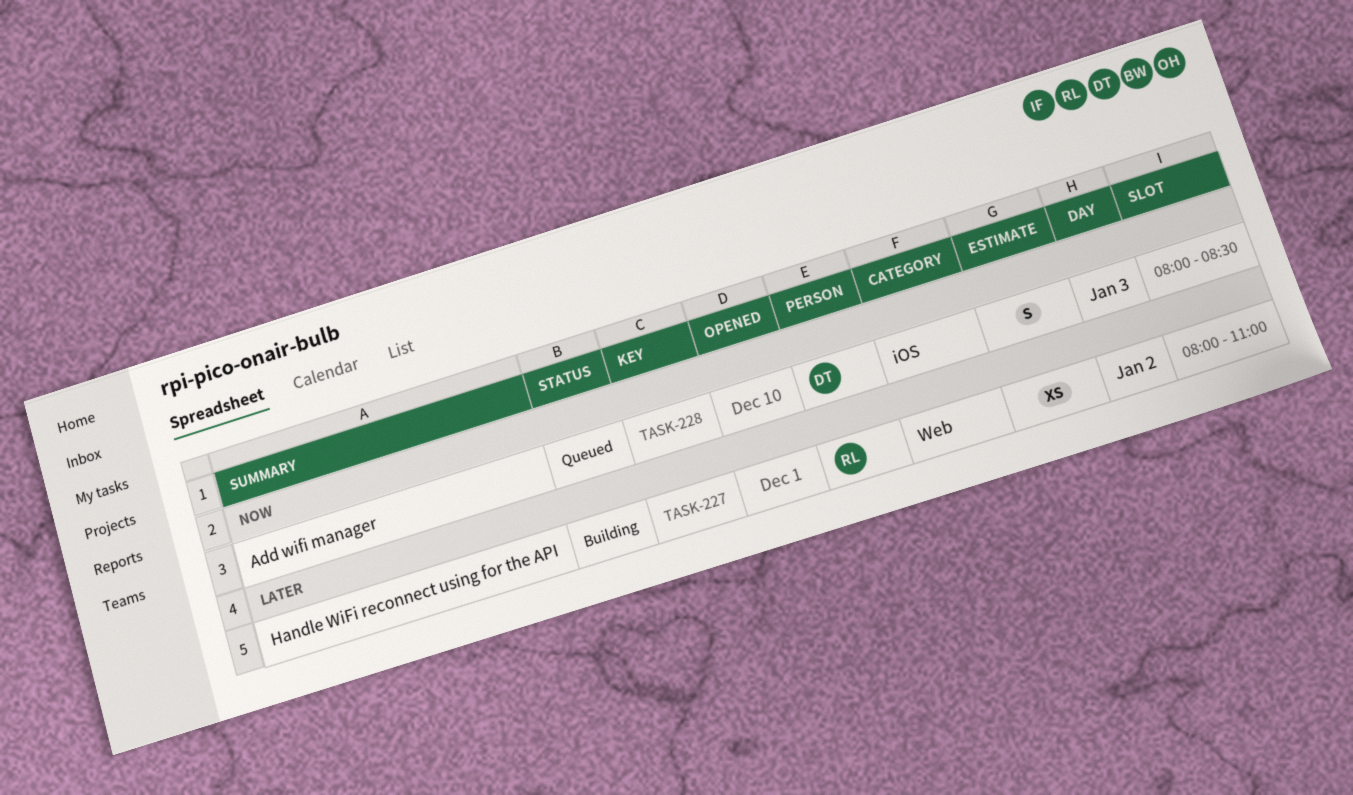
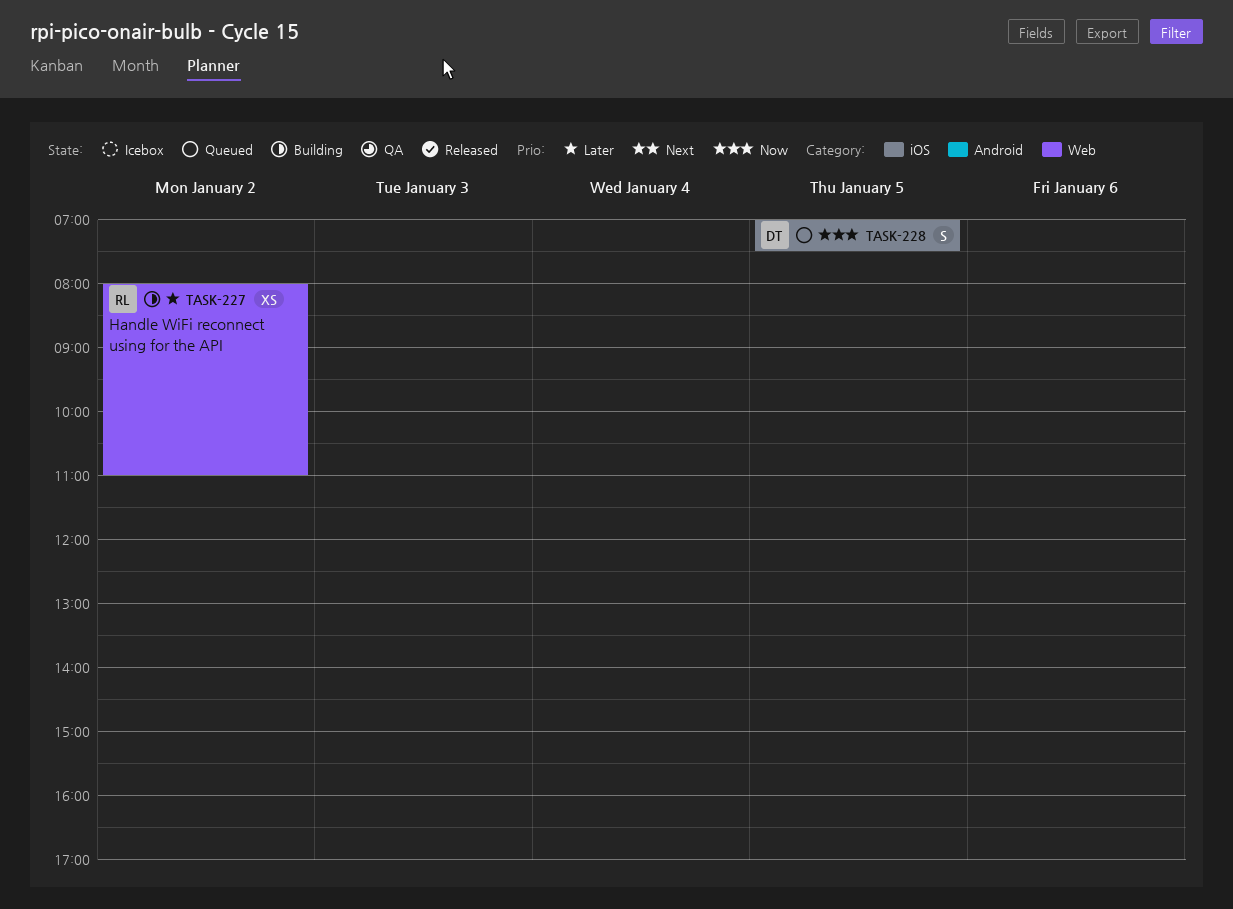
TASK-228, day: Jan 3 -> Jan 5
TASK-228, begins: 08:00 -> 07:00
TASK-228, ends: 08:30 -> 07:30

